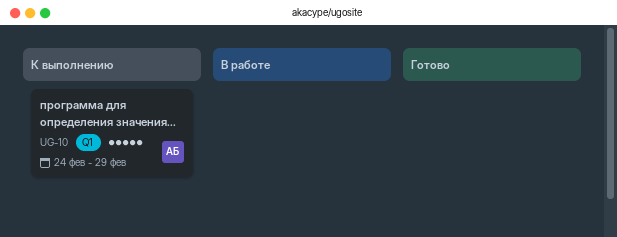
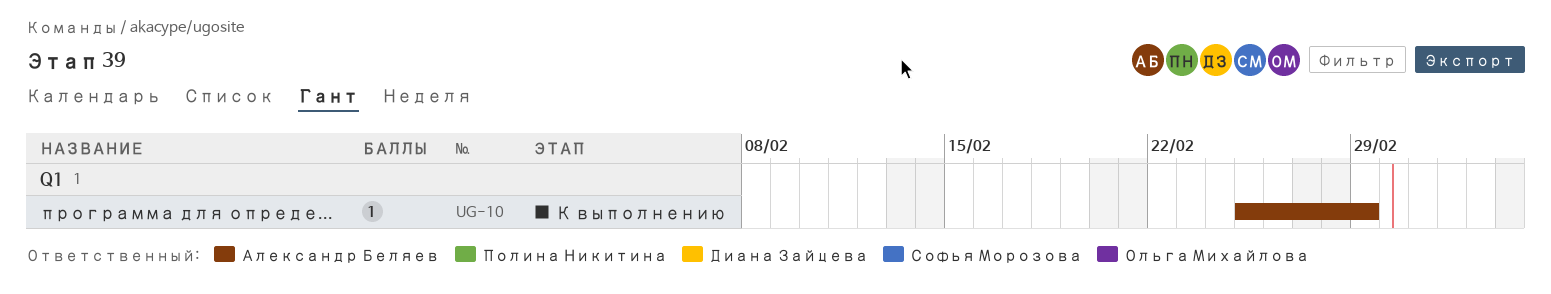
UG-10, estimate: 5 -> 1
UG-10, start: Feb 24 -> Feb 25

